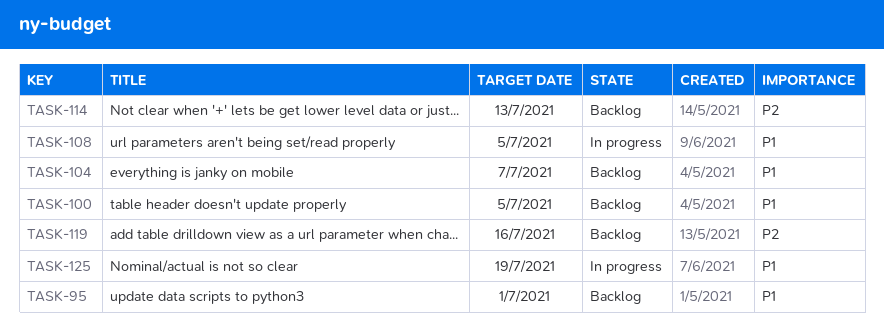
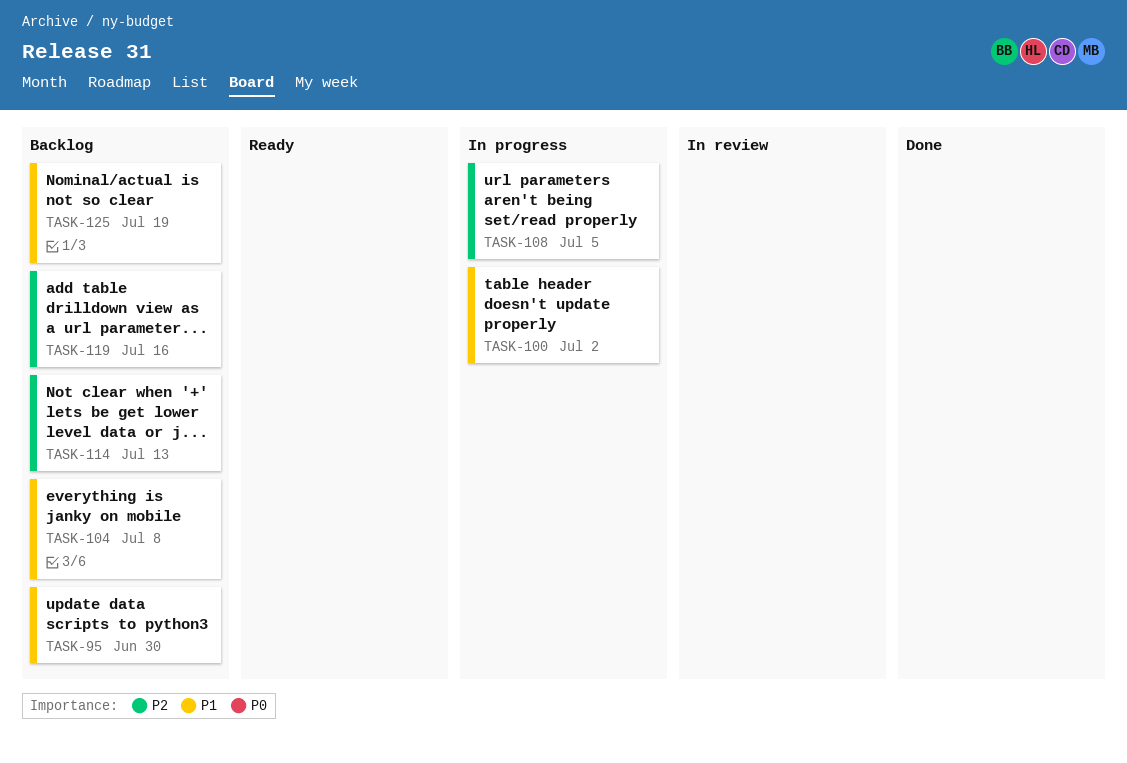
TASK-95, due: Jul 1 -> Jun 30
TASK-100, status: Backlog -> In progress
TASK-100, due: Jul 5 -> Jul 2
TASK-104, due: Jul 7 -> Jul 8
TASK-108, priority: P1 -> P2
TASK-125, status: In progress -> Backlog

